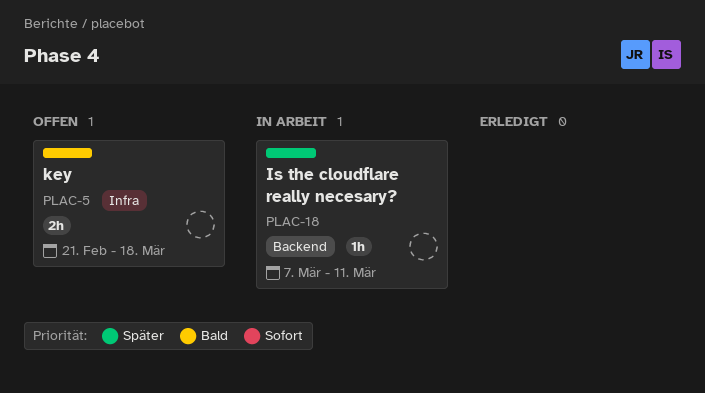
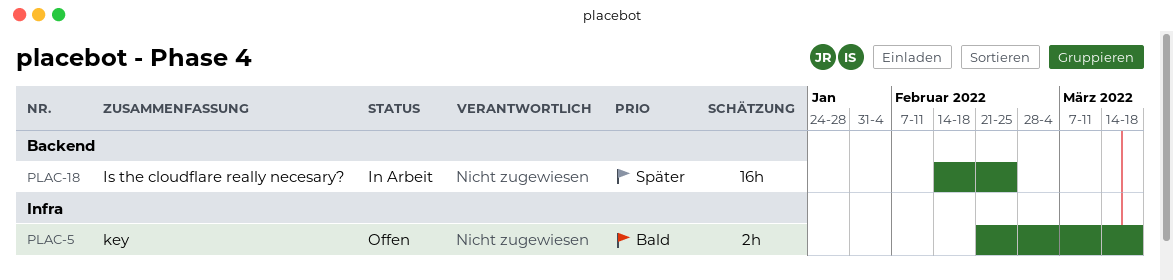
PLAC-18, estimate: 1h -> 16h
PLAC-18, start: Mar 7 -> Feb 14
PLAC-18, due: Mar 11 -> Feb 25

